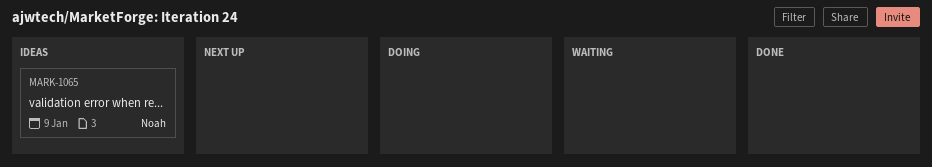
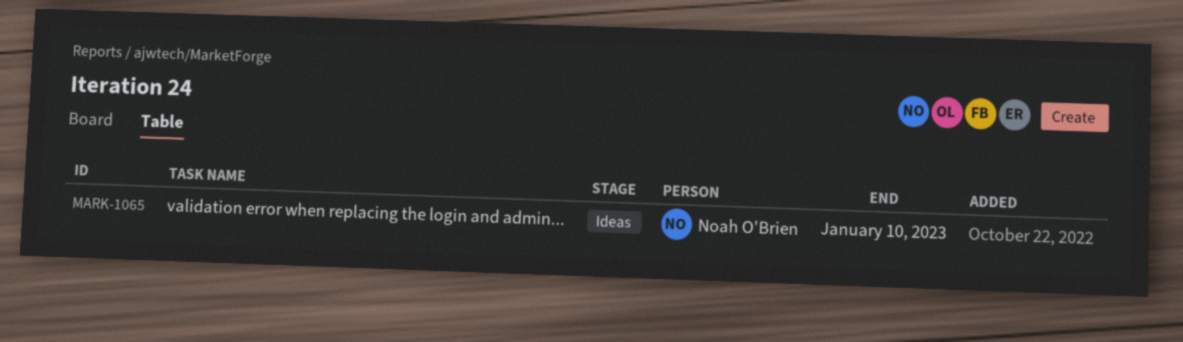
MARK-1065, due: Jan 9 -> Jan 10

